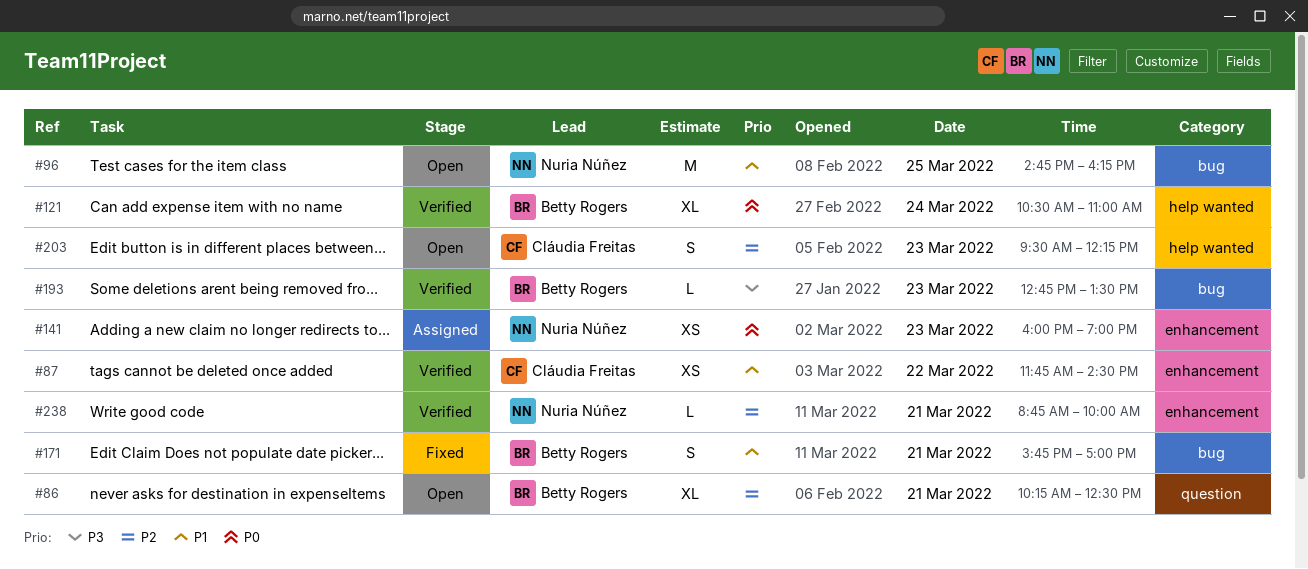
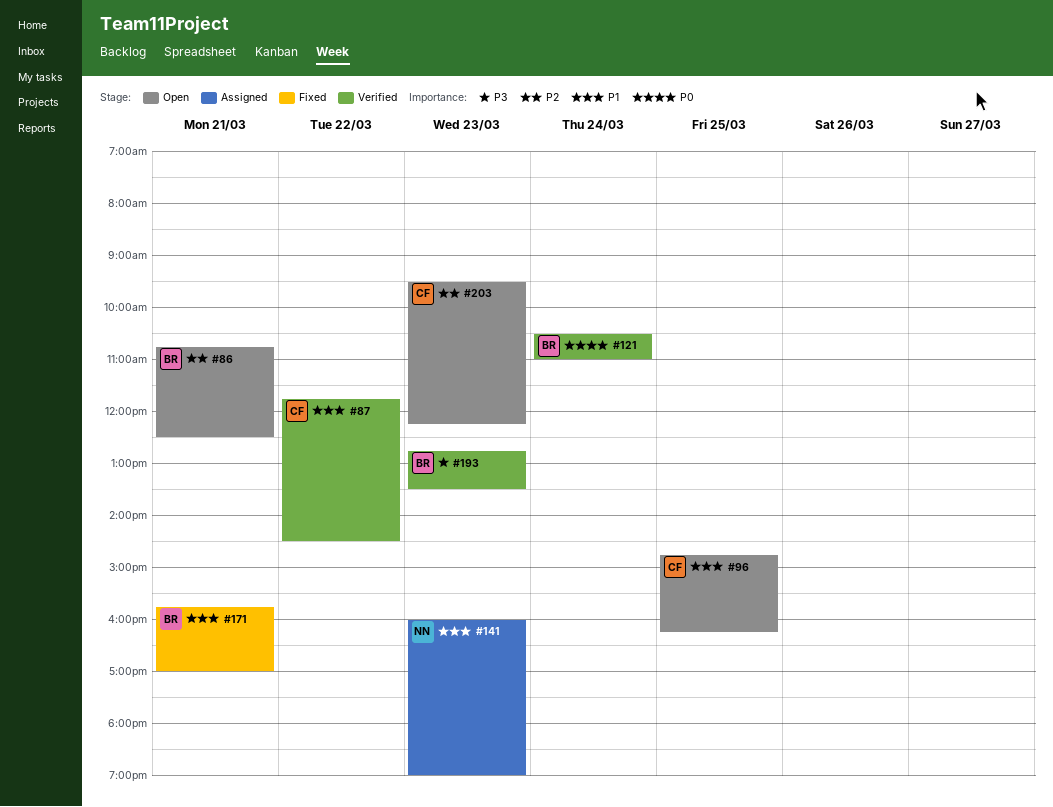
#86, begins: 10:15 -> 10:45
#96, owner: Nuria Núñez -> Cláudia Freitas
#141, priority: P0 -> P1
#238: present -> none

